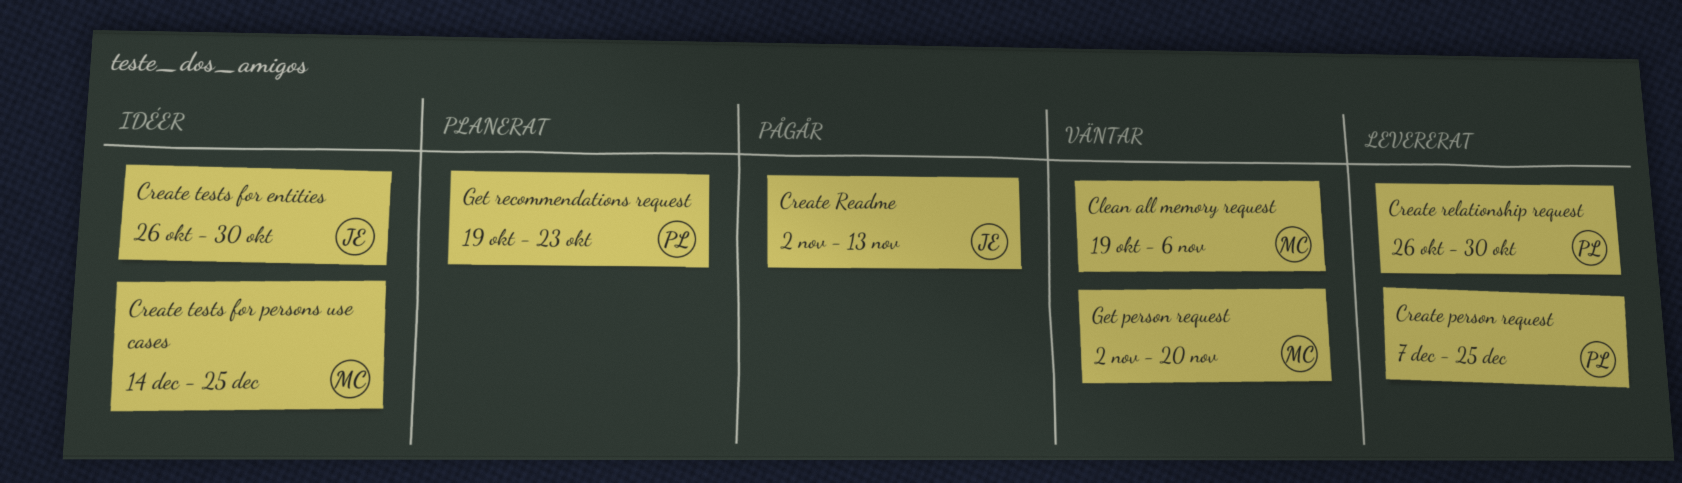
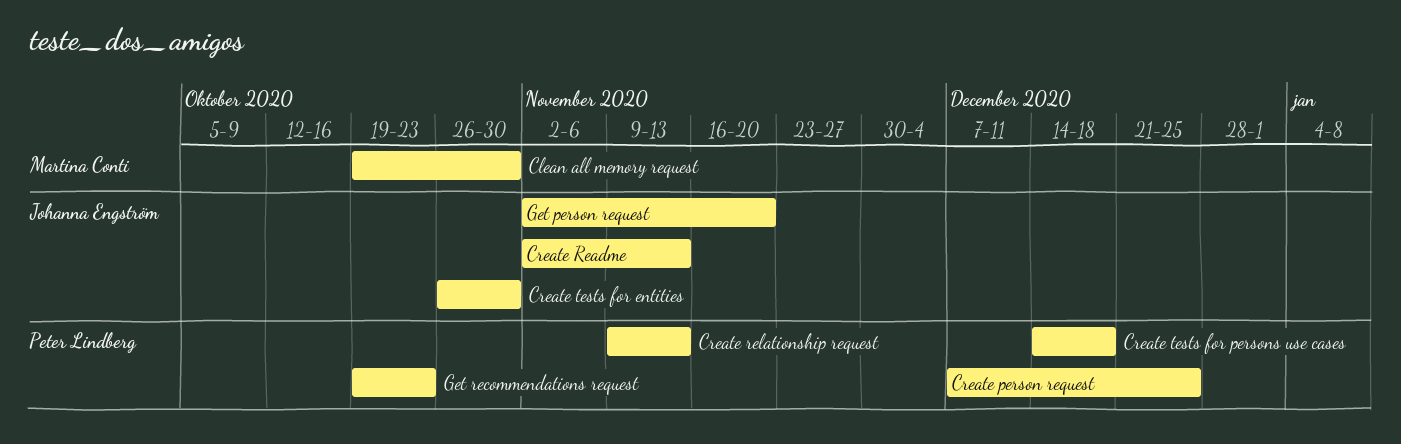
Clean all memory request, due: Nov 6 -> Oct 30
Create relationship request, start: Oct 26 -> Nov 9
Create relationship request, due: Oct 30 -> Nov 13
Create tests for persons use cases, owner: Martina Conti -> Peter Lindberg
Create tests for persons use cases, due: Dec 25 -> Dec 18
Get person request, owner: Martina Conti -> Johanna Engström

